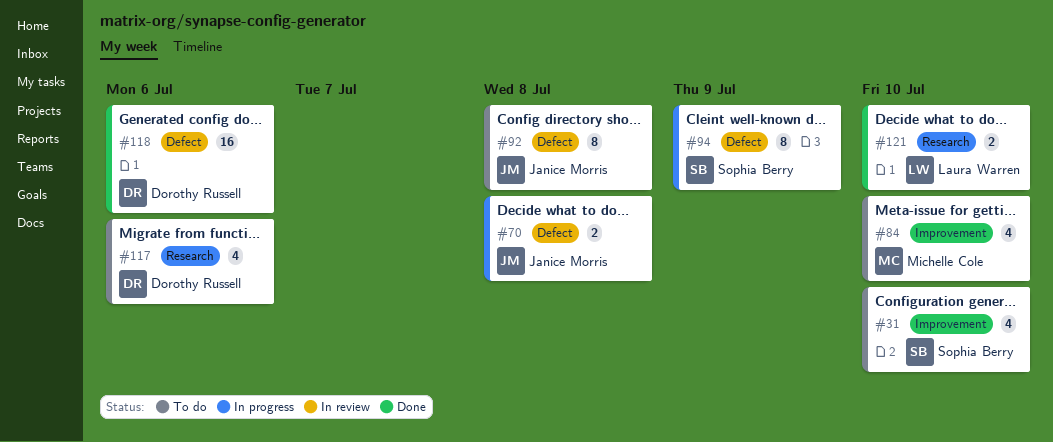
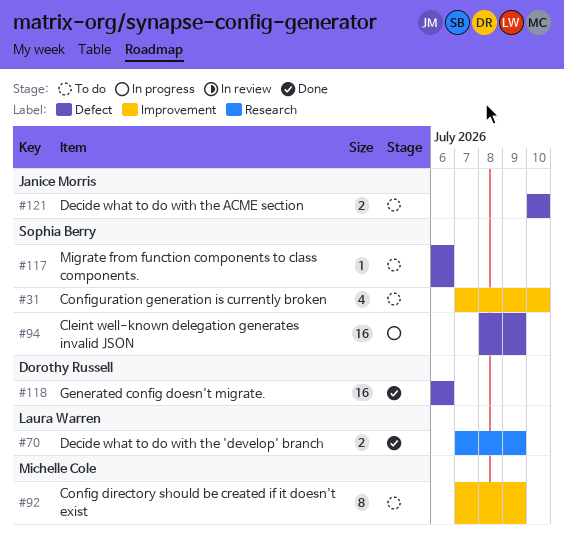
#70, status: In progress -> Done
#70, owner: Janice Morris -> Laura Warren
#70, label: Defect -> Research
#70, due: Jul 8 -> Jul 9
#84: present -> none
#92, owner: Janice Morris -> Michelle Cole
#92, label: Defect -> Improvement
#92, due: Jul 8 -> Jul 9
#94, estimate: 8 -> 16
#117, owner: Dorothy Russell -> Sophia Berry
#117, label: Research -> Defect
#117, estimate: 4 -> 1
#121, status: Done -> To do
#121, owner: Laura Warren -> Janice Morris
#121, label: Research -> Defect

